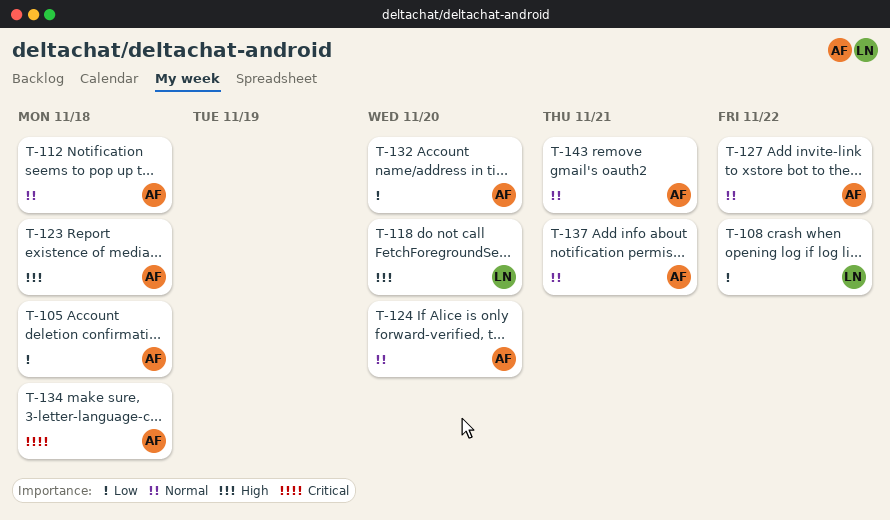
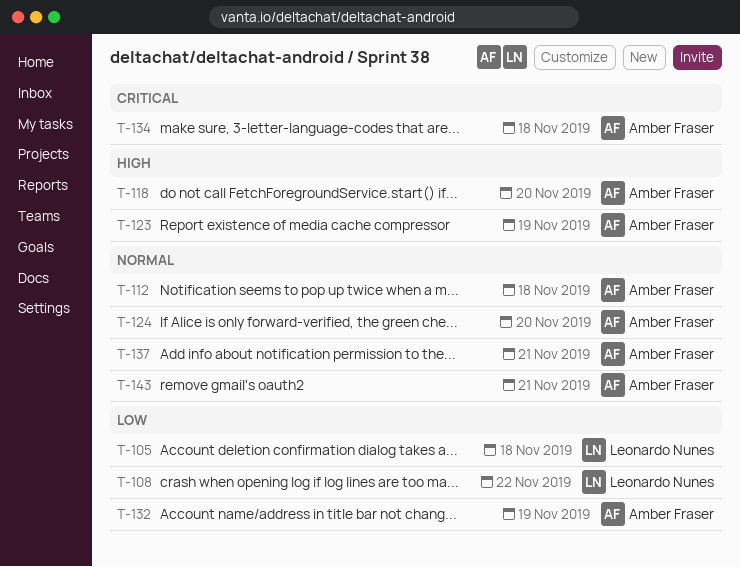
T-105, owner: Amber Fraser -> Leonardo Nunes
T-118, owner: Leonardo Nunes -> Amber Fraser
T-123, due: Nov 18 -> Nov 19
T-127: present -> none
T-132, due: Nov 20 -> Nov 19

